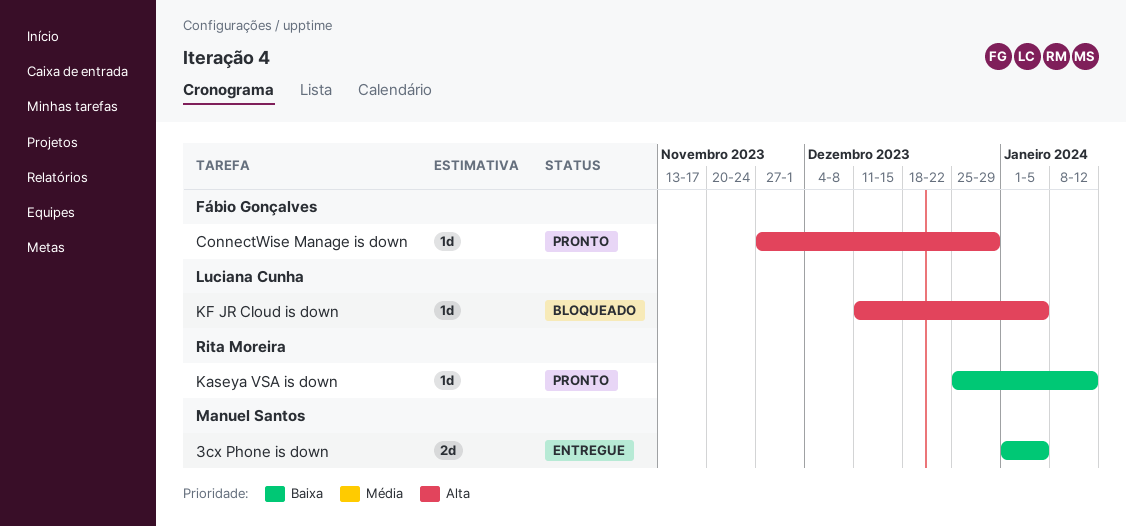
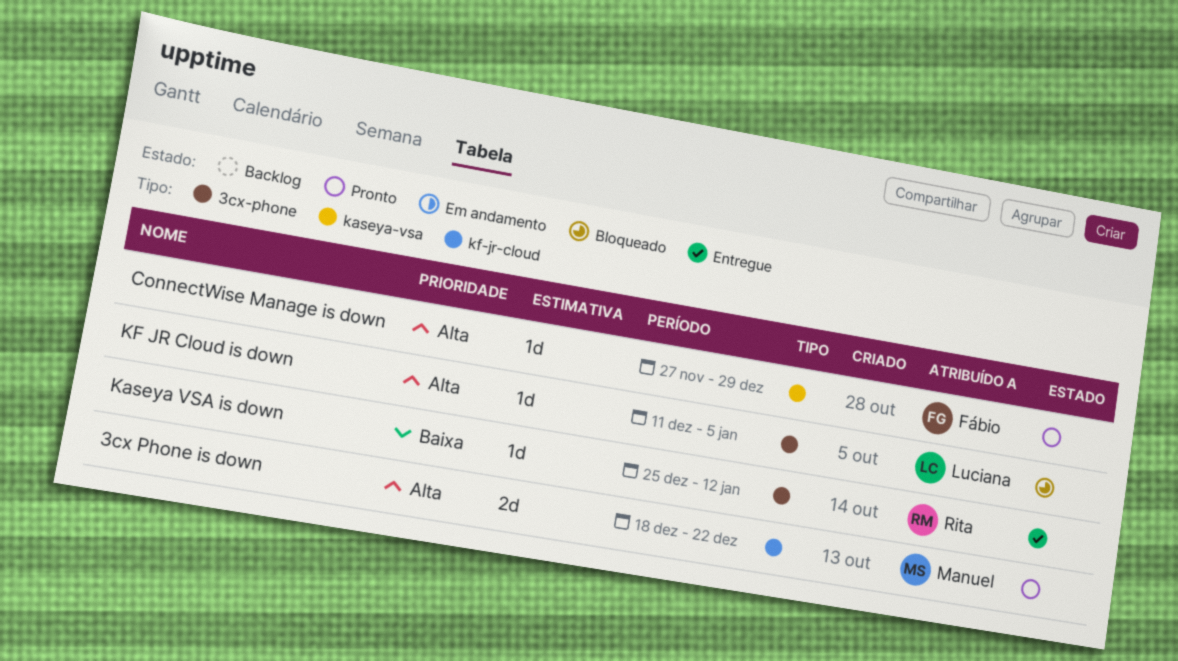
3cx Phone is down, status: Entregue -> Pronto
3cx Phone is down, priority: Baixa -> Alta
3cx Phone is down, start: Jan 1 -> Dec 18
3cx Phone is down, due: Jan 5 -> Dec 22
Kaseya VSA is down, status: Pronto -> Entregue

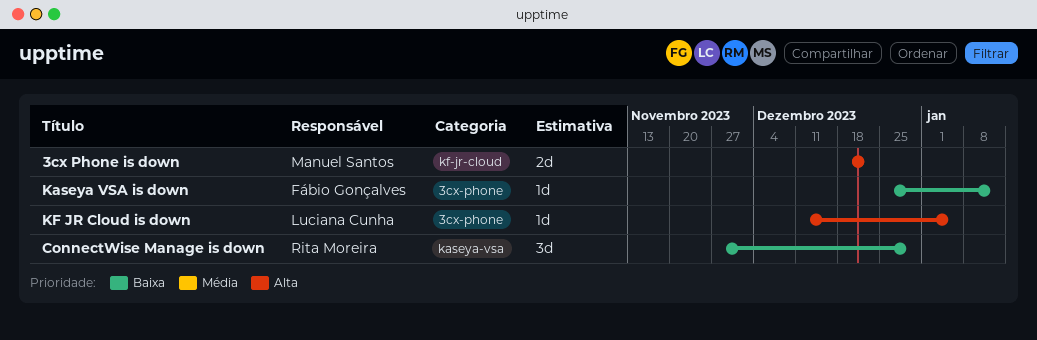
ConnectWise Manage is down, owner: Fábio Gonçalves -> Rita Moreira
ConnectWise Manage is down, priority: Alta -> Baixa
ConnectWise Manage is down, estimate: 1d -> 3d
Kaseya VSA is down, owner: Rita Moreira -> Fábio Gonçalves

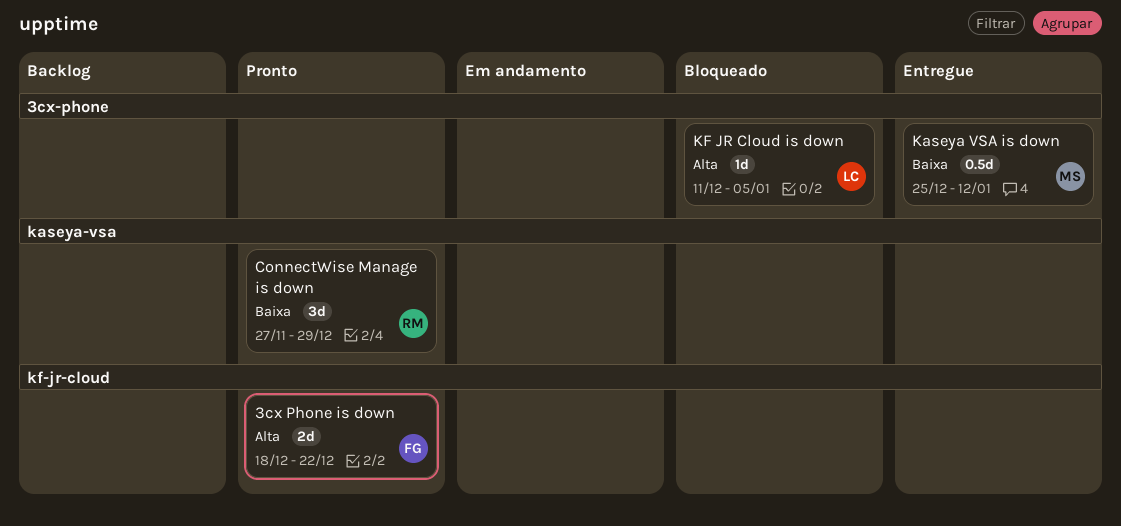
3cx Phone is down, owner: Manuel Santos -> Fábio Gonçalves
Kaseya VSA is down, owner: Fábio Gonçalves -> Manuel Santos
Kaseya VSA is down, estimate: 1d -> 0.5d

